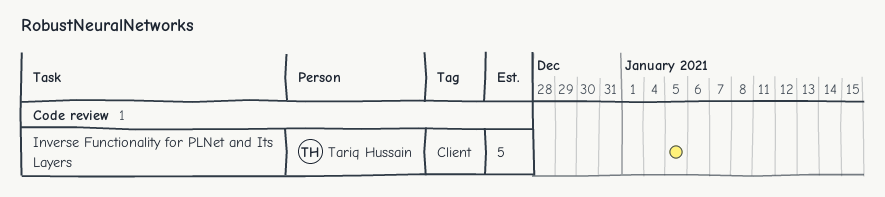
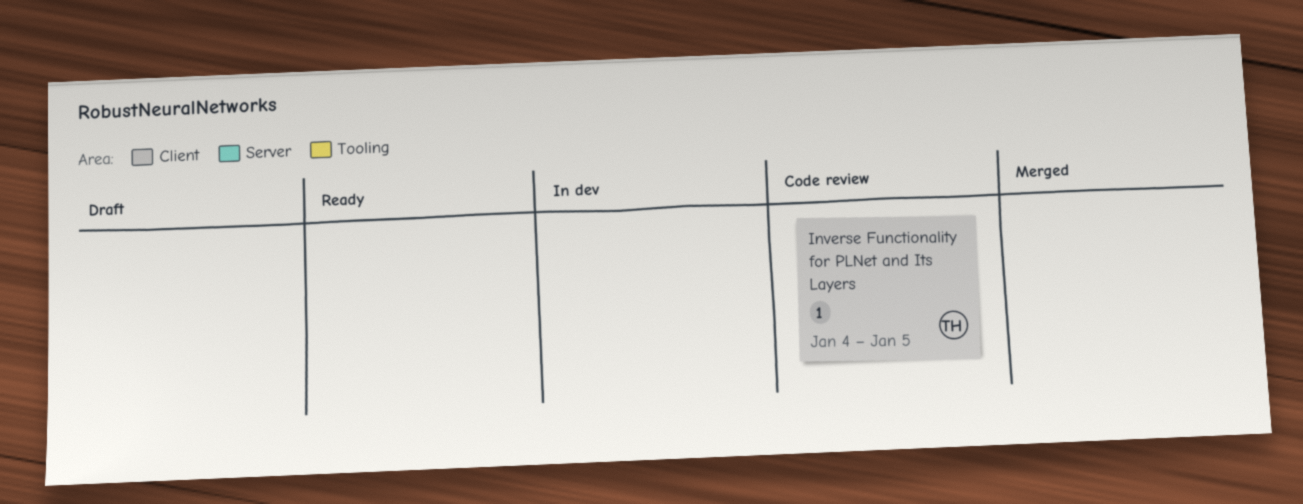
Inverse Functionality for PLNet and Its Layers, estimate: 5 -> 1
Inverse Functionality for PLNet and Its Layers, start: Jan 5 -> Jan 4

